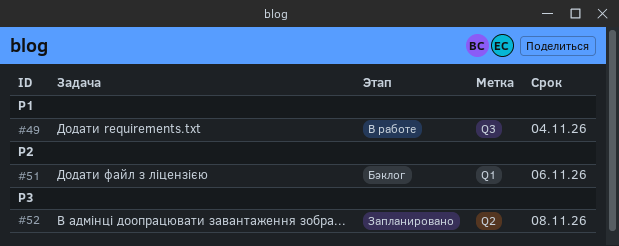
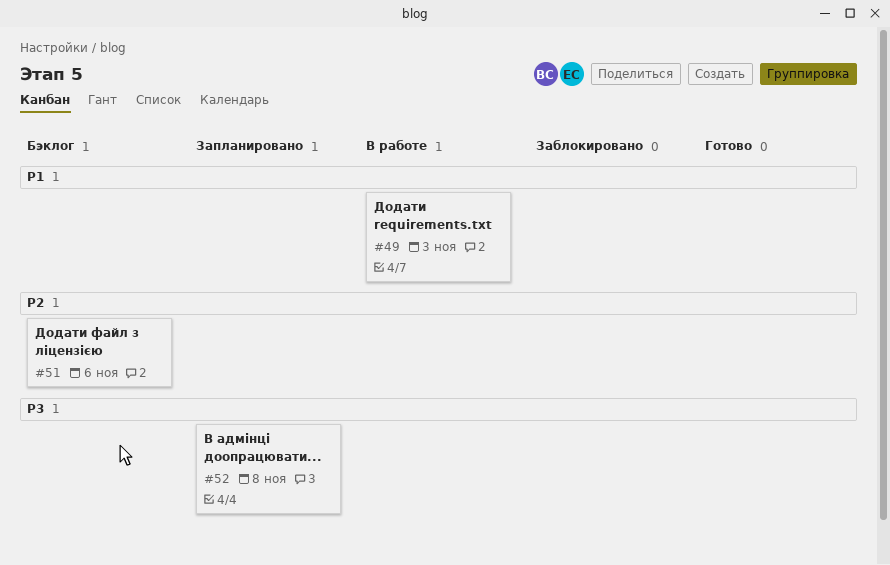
#49, due: Nov 4 -> Nov 3

